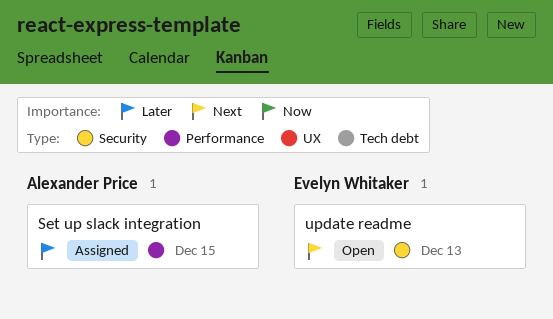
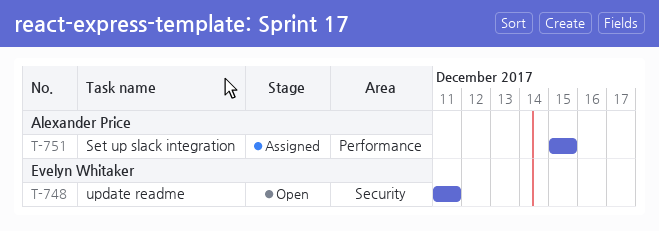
update readme, due: Dec 13 -> Dec 11

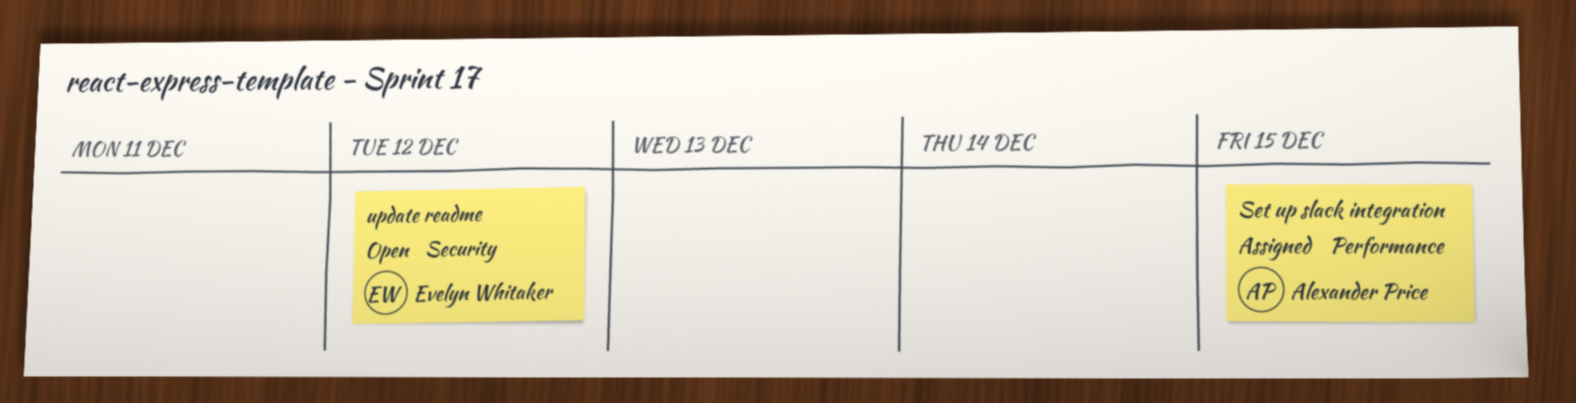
update readme, due: Dec 11 -> Dec 12

